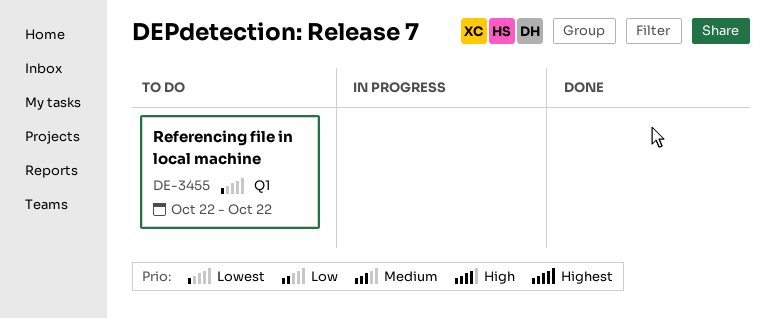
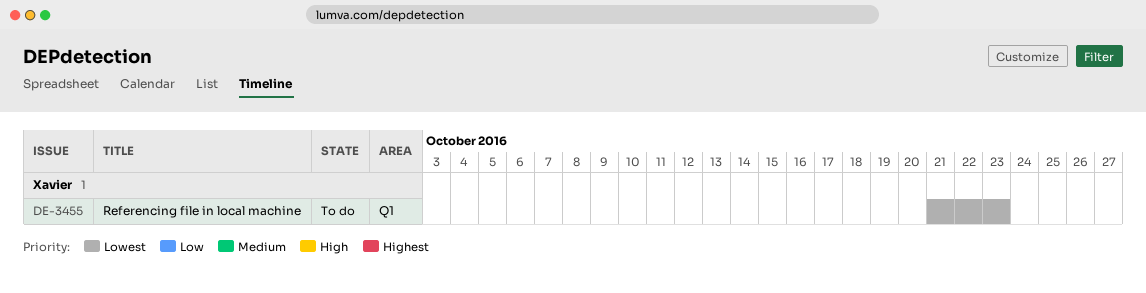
DE-3455, start: Oct 22 -> Oct 21
DE-3455, due: Oct 22 -> Oct 23

